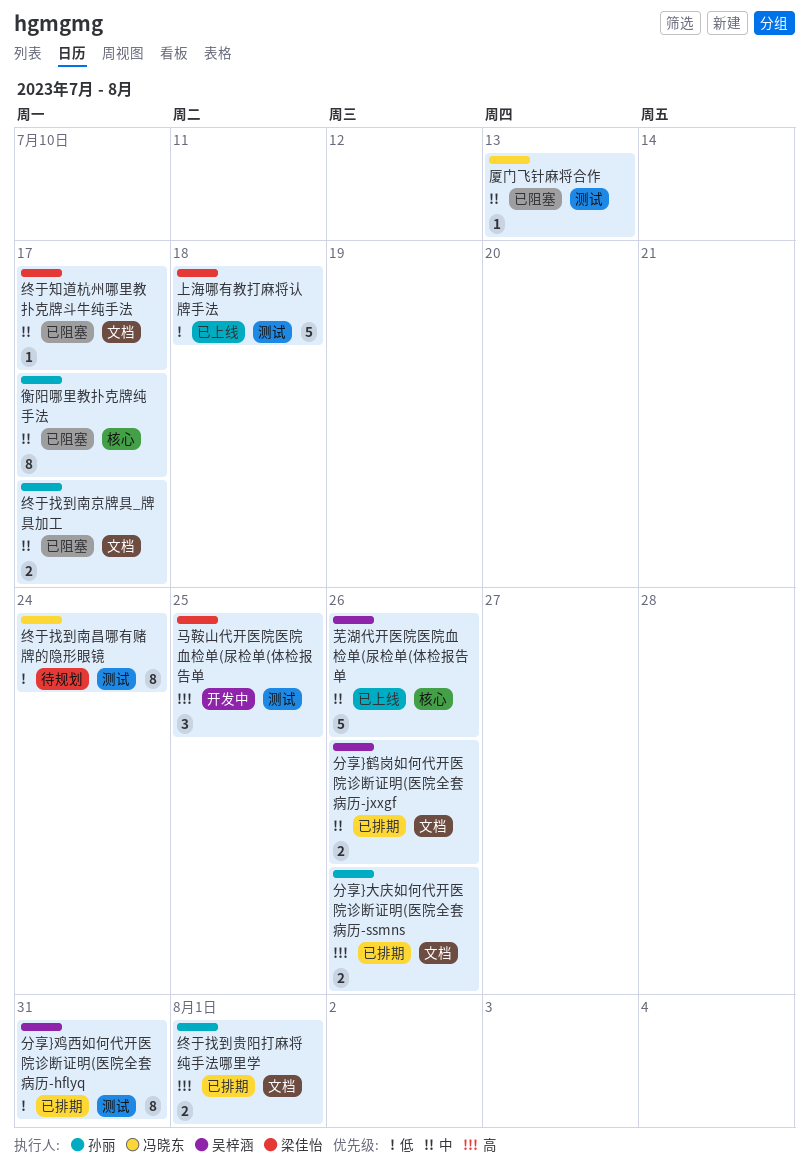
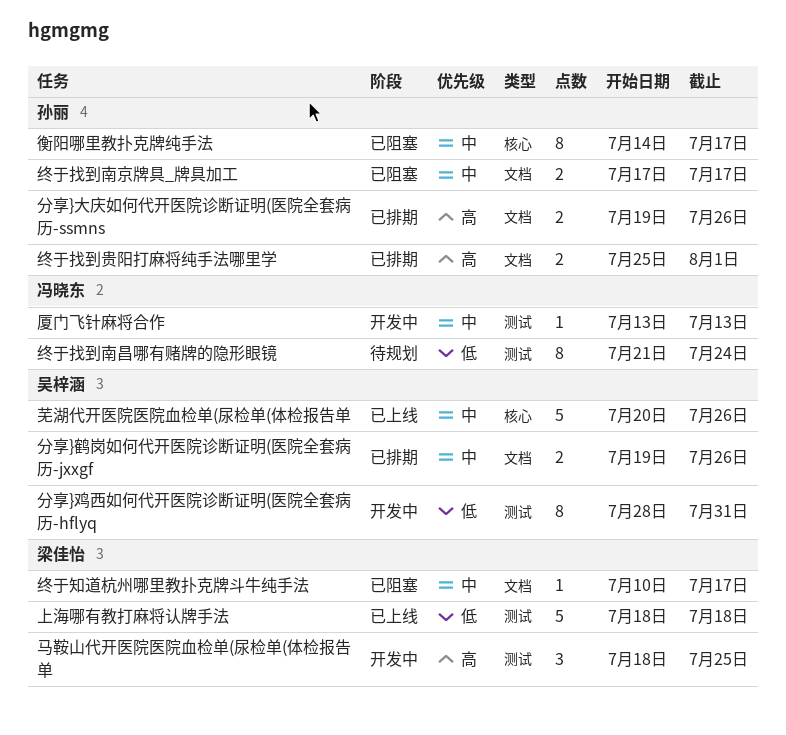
分享}鸡西如何代开医院诊断证明(医院全套病历-hflyq, status: 已排期 -> 开发中
厦门飞针麻将合作, status: 已阻塞 -> 开发中

